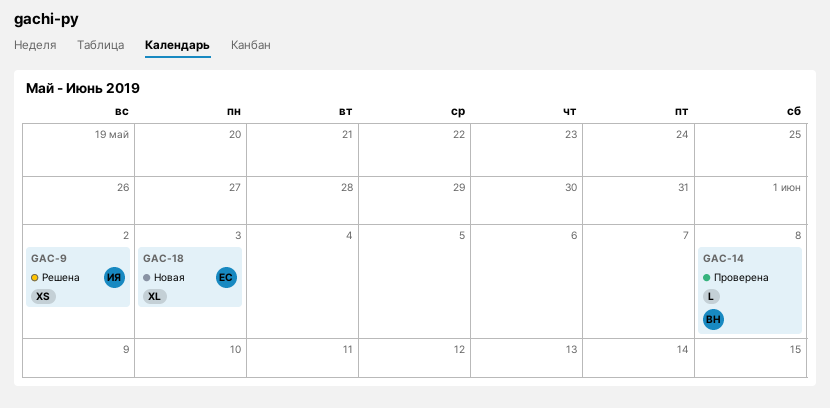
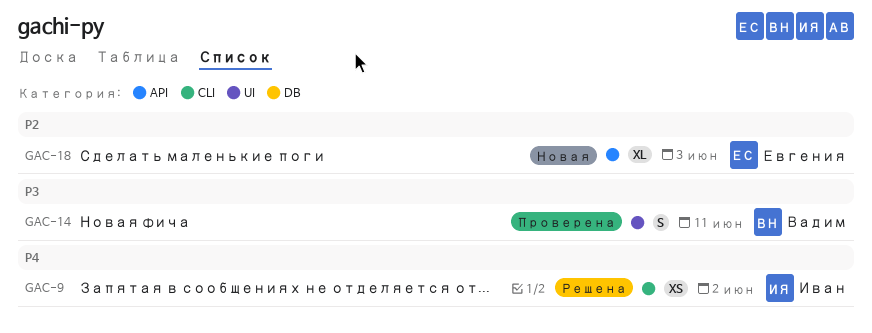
GAC-14, estimate: L -> S
GAC-14, due: Jun 8 -> Jun 11

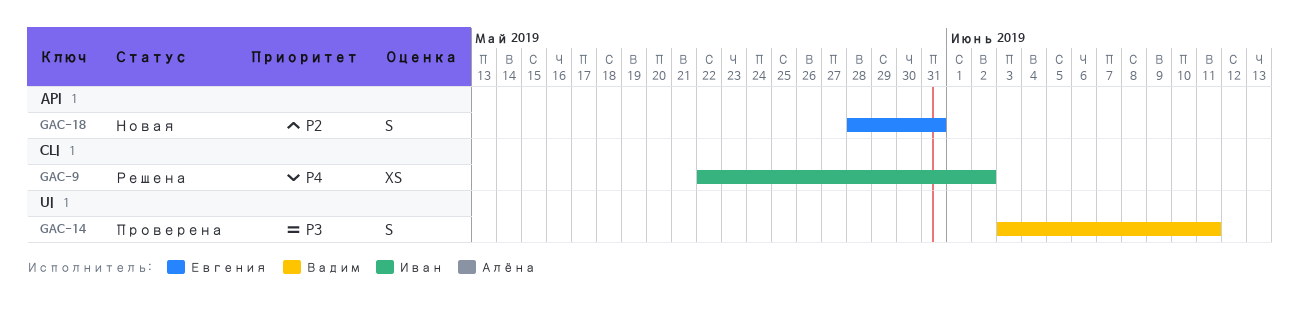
GAC-18, estimate: XL -> S
GAC-18, due: Jun 3 -> May 31

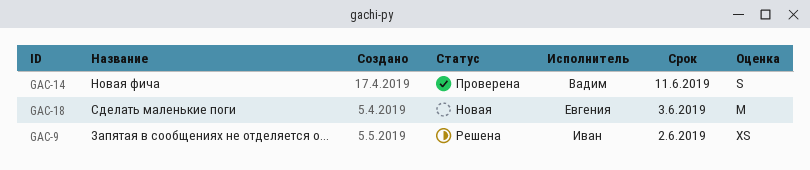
GAC-18, estimate: S -> M
GAC-18, due: May 31 -> Jun 3

